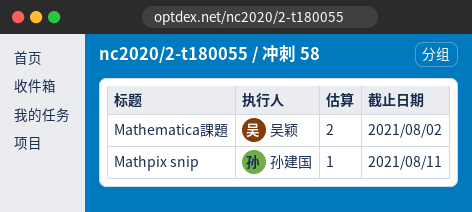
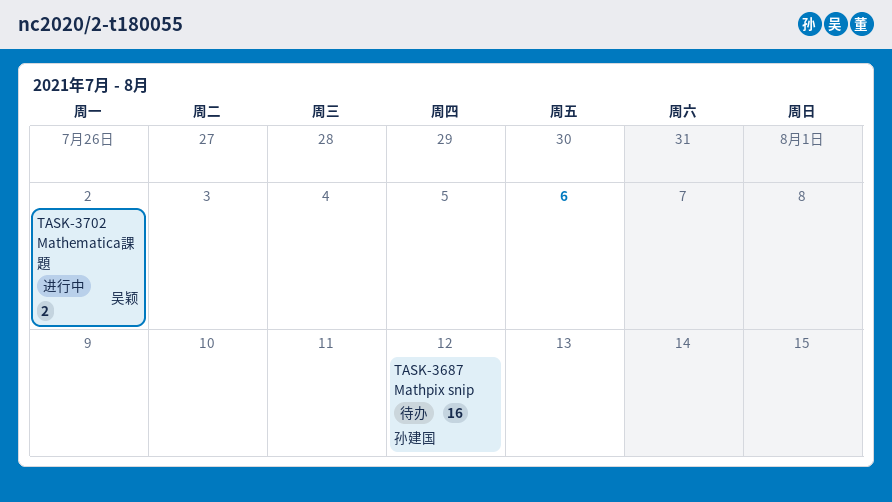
Mathpix snip, estimate: 1 -> 16
Mathpix snip, due: Aug 11 -> Aug 12

